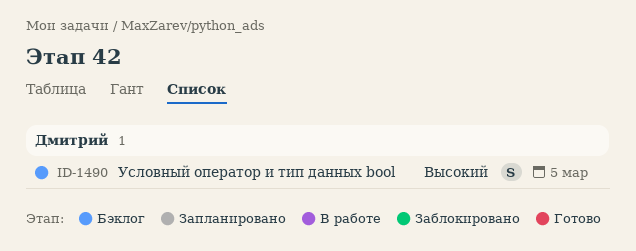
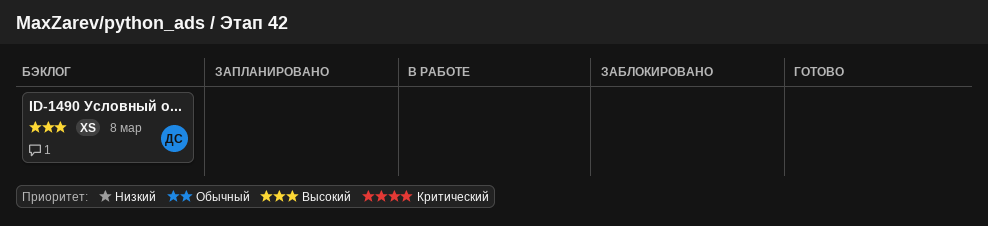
ID-1490, estimate: S -> XS
ID-1490, due: Mar 5 -> Mar 8

